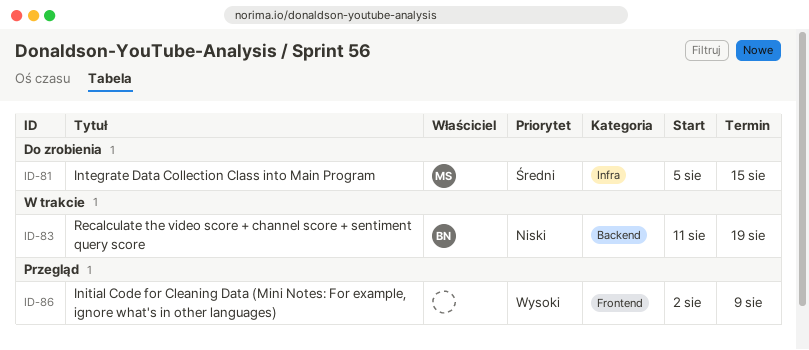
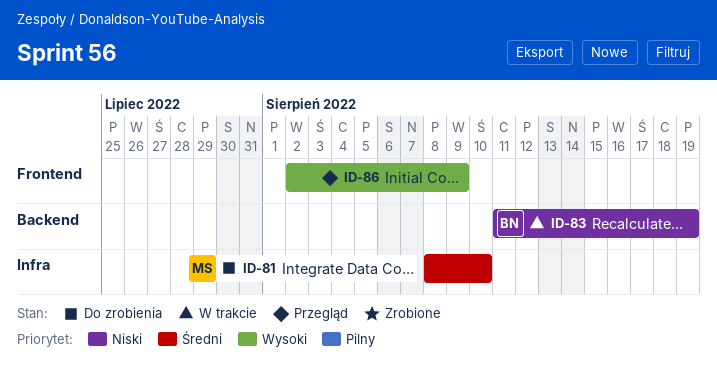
ID-81, start: Aug 5 -> Aug 8
ID-81, due: Aug 15 -> Aug 10

